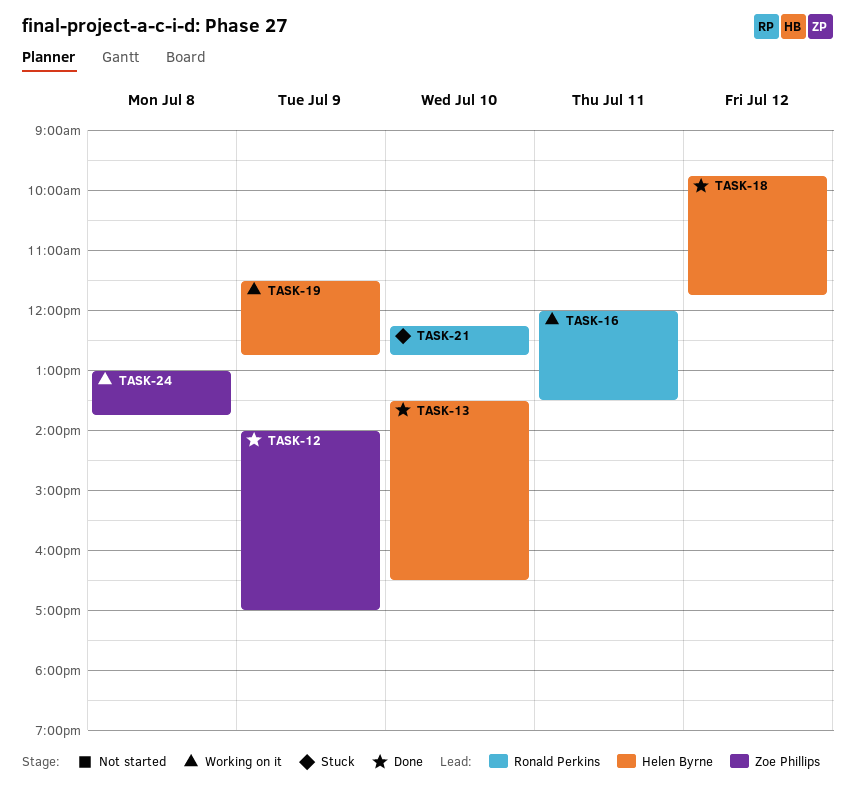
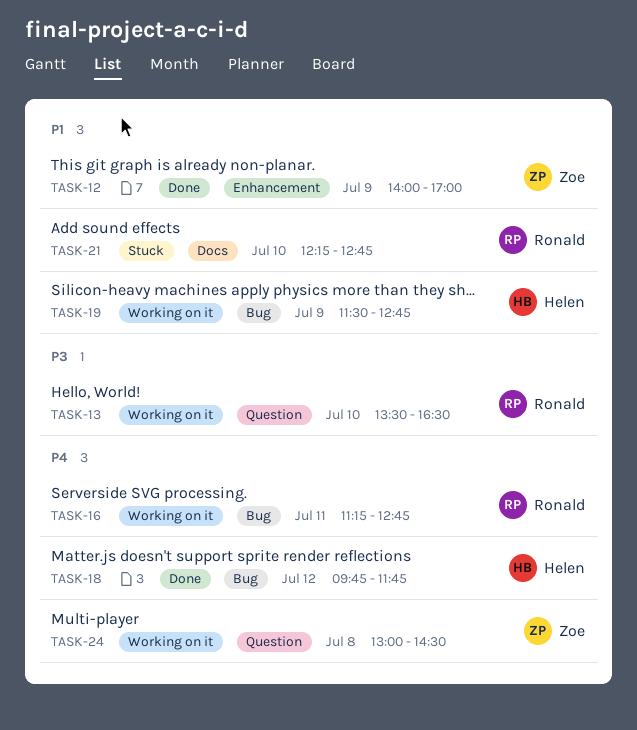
TASK-13, status: Done -> Working on it
TASK-13, owner: Helen Byrne -> Ronald Perkins
TASK-16, begins: 12:00 -> 11:15
TASK-16, ends: 13:30 -> 12:45
TASK-24, ends: 13:45 -> 14:30

